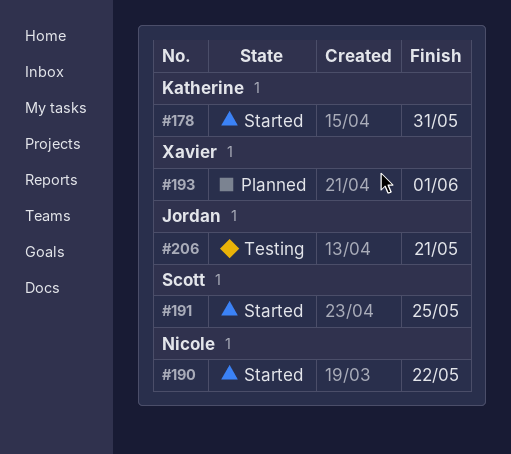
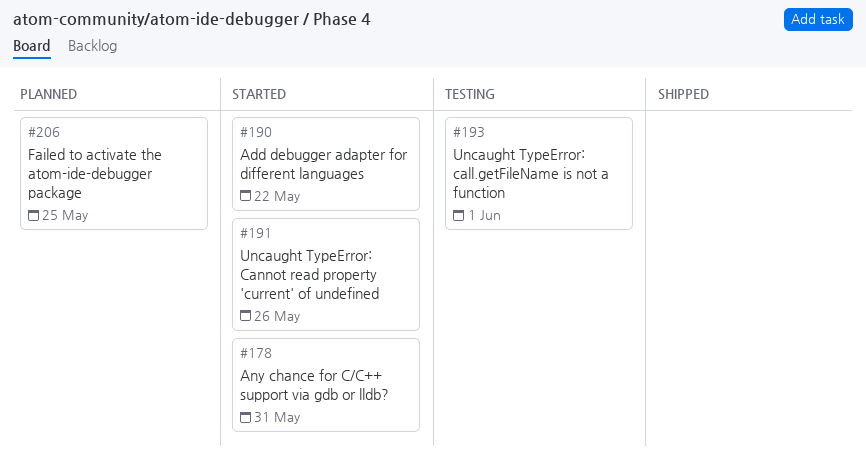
#191, due: May 25 -> May 26
#193, status: Planned -> Testing
#206, status: Testing -> Planned
#206, due: May 21 -> May 25

